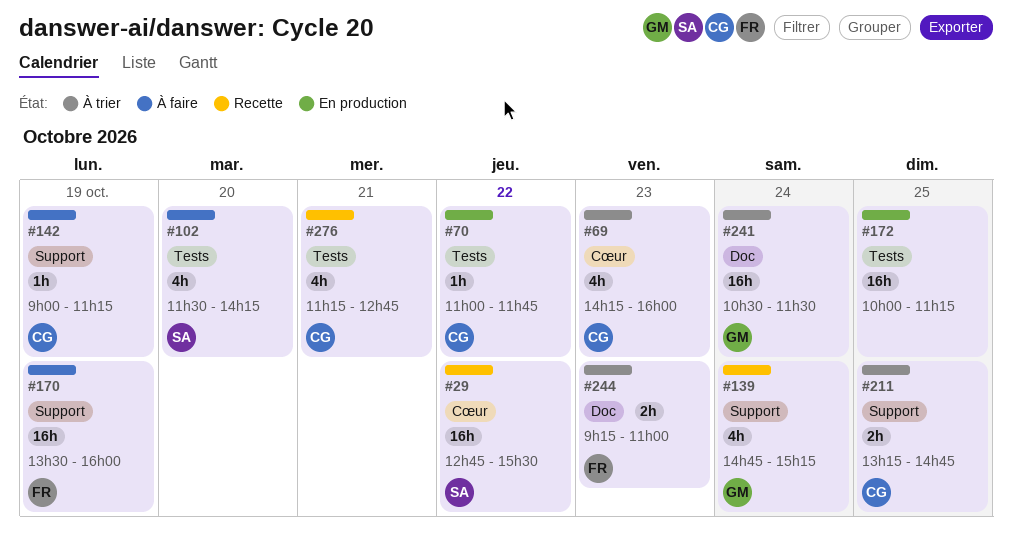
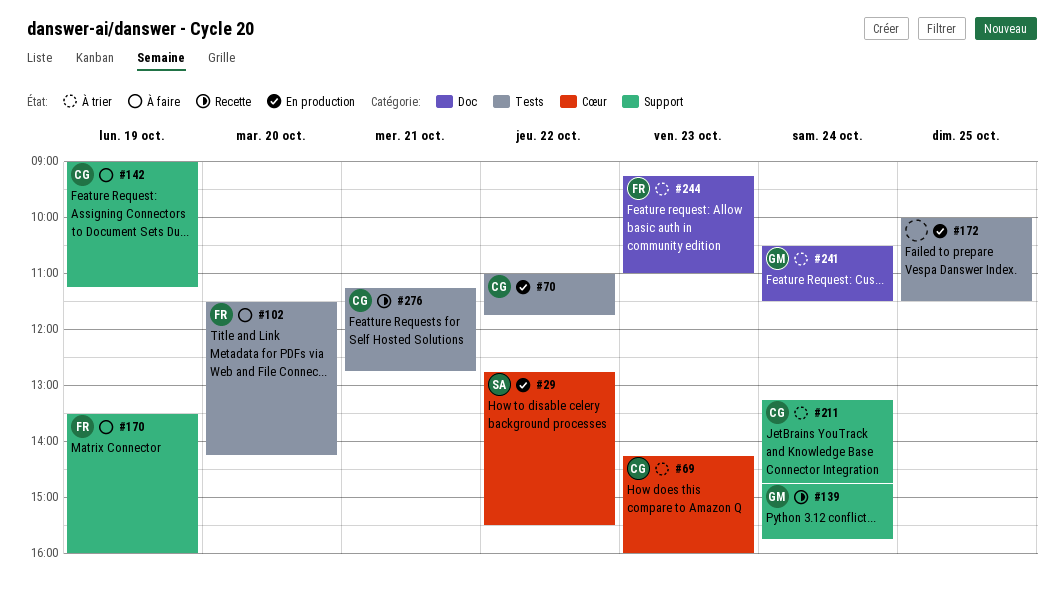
#29, status: Recette -> En production
#102, owner: SA -> FR
#139, ends: 15:15 -> 15:45
#172, ends: 11:15 -> 11:30
#211, day: Oct 25 -> Oct 24

